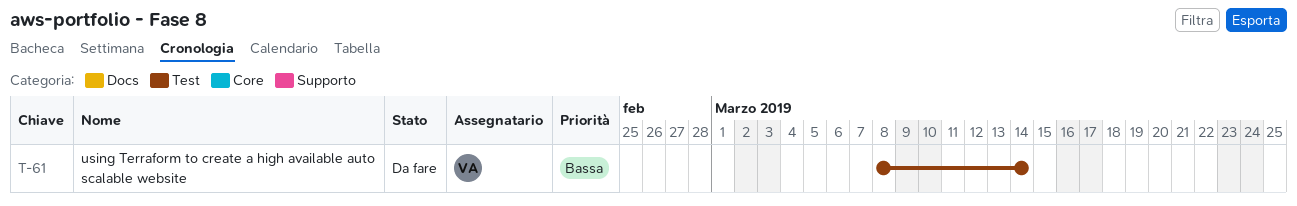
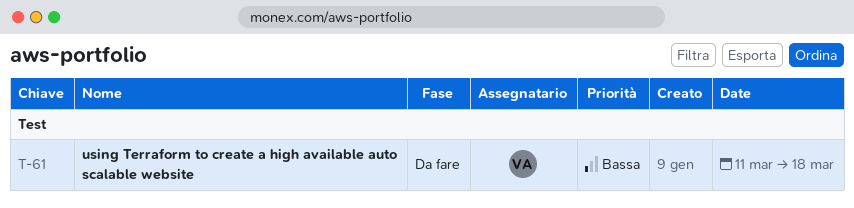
T-61, start: Mar 8 -> Mar 11
T-61, due: Mar 14 -> Mar 18

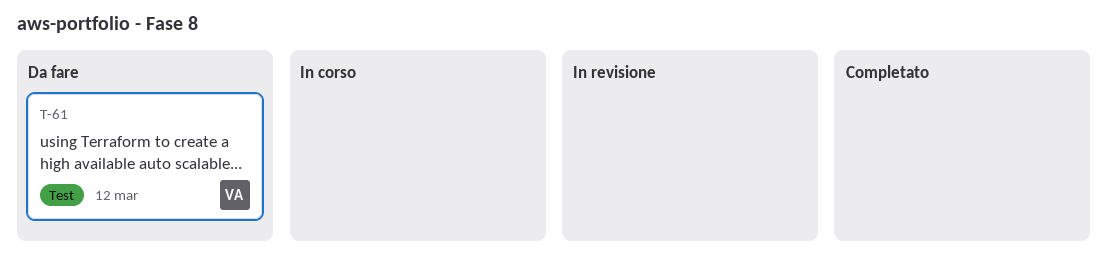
T-61, due: Mar 18 -> Mar 12

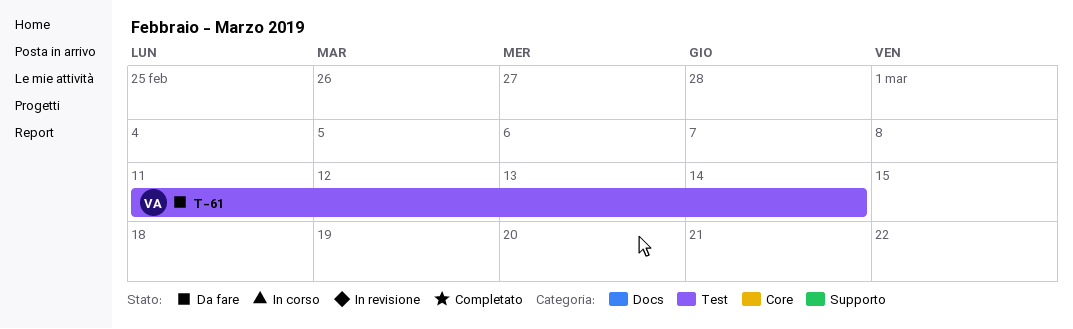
T-61, due: Mar 12 -> Mar 14

